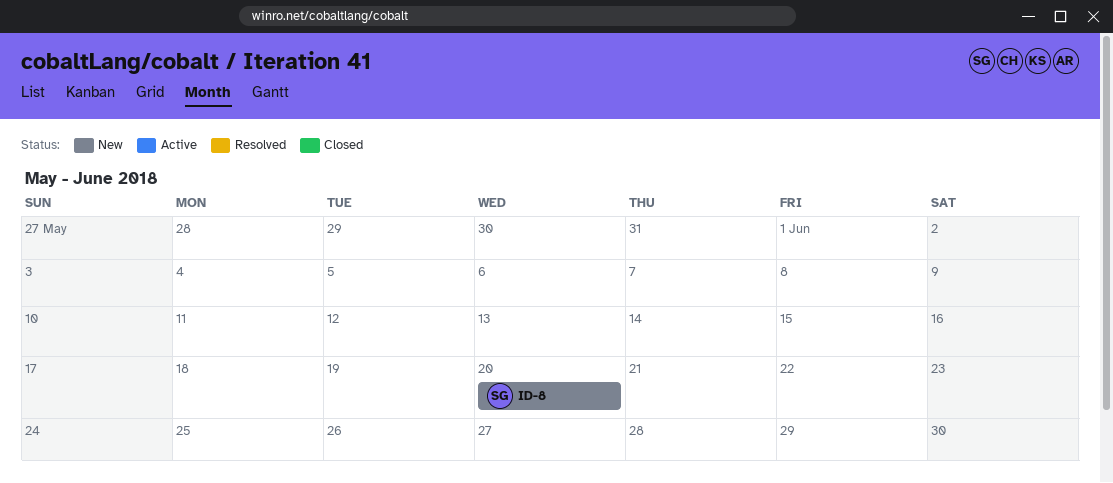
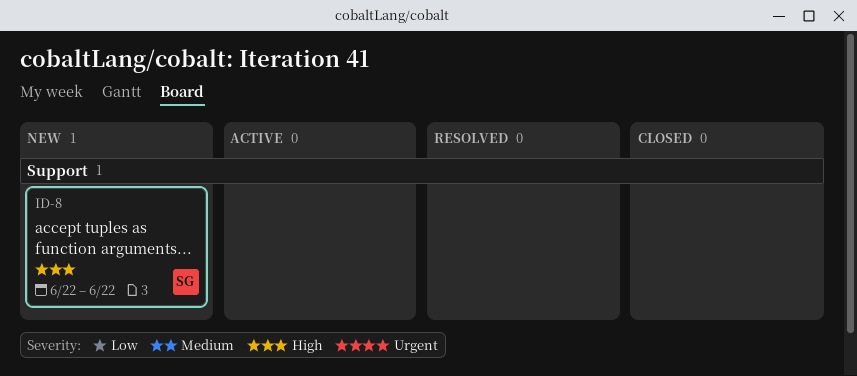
ID-8, start: Jun 20 -> Jun 22
ID-8, due: Jun 20 -> Jun 22

